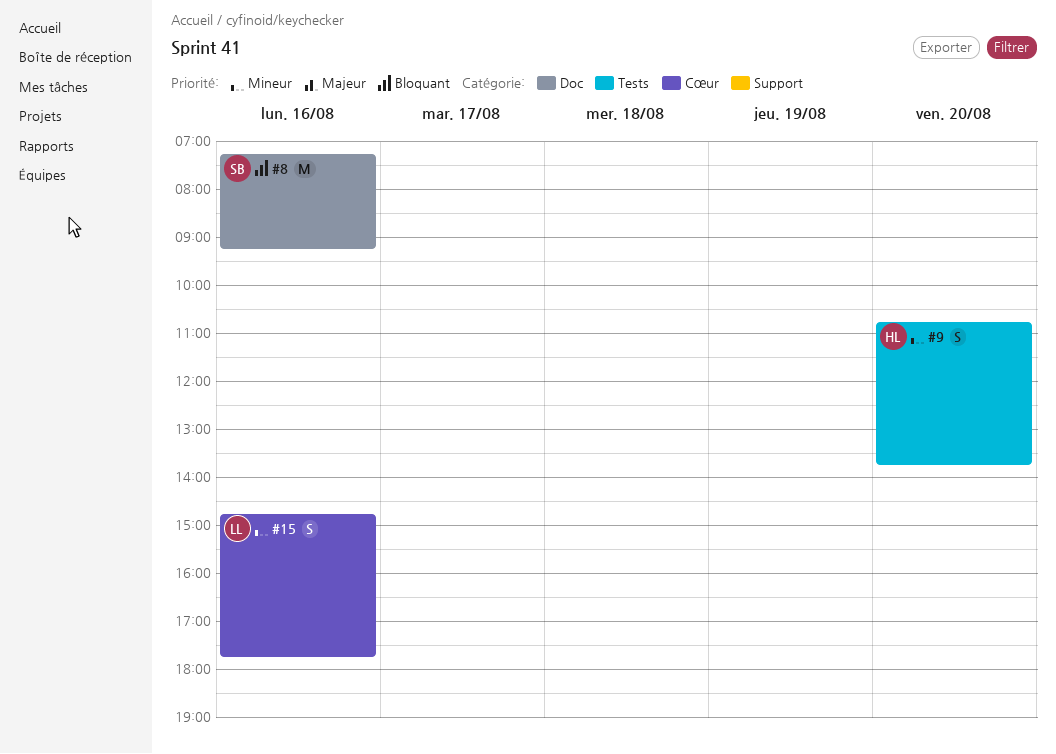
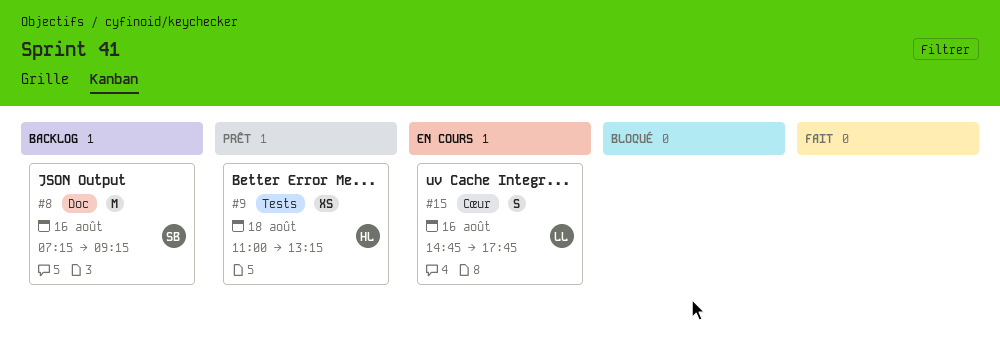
#9, estimate: S -> XS
#9, day: Aug 20 -> Aug 18
#9, begins: 10:45 -> 11:00
#9, ends: 13:45 -> 13:15

